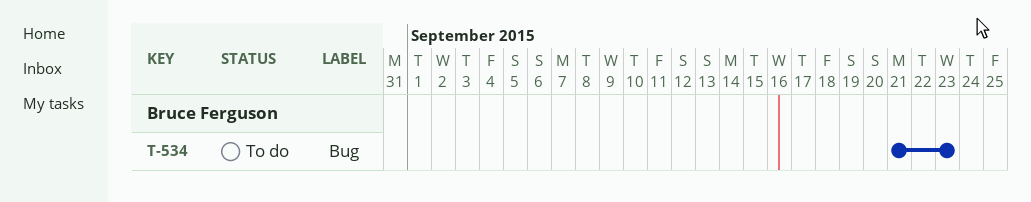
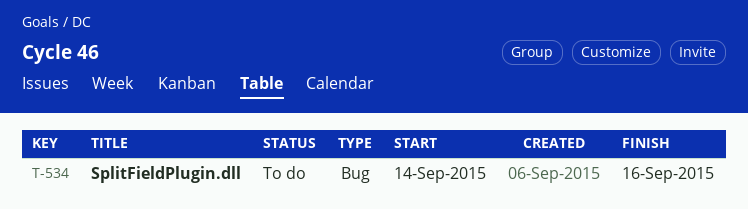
T-534, start: Sep 21 -> Sep 14
T-534, due: Sep 23 -> Sep 16

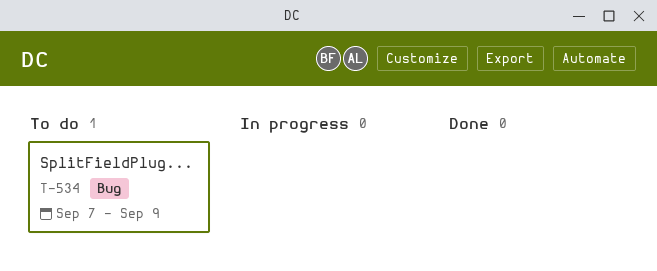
T-534, start: Sep 14 -> Sep 7
T-534, due: Sep 16 -> Sep 9

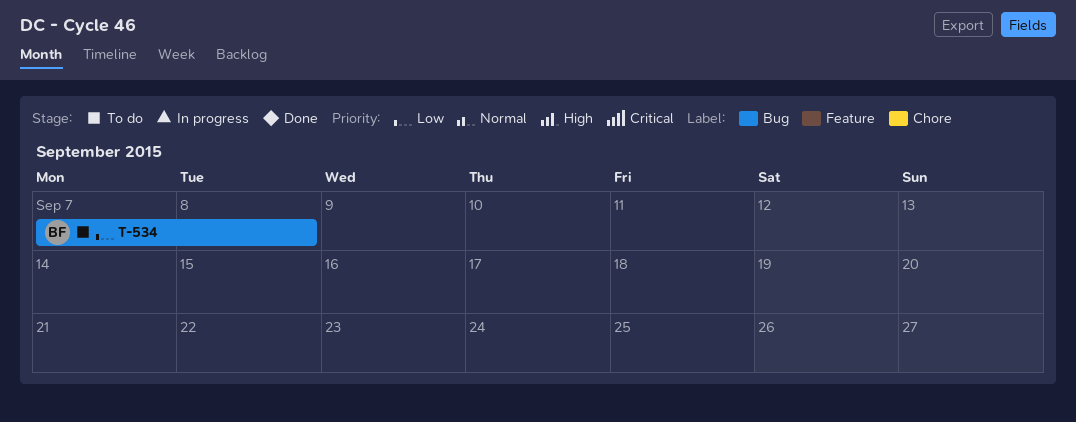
T-534, due: Sep 9 -> Sep 8

